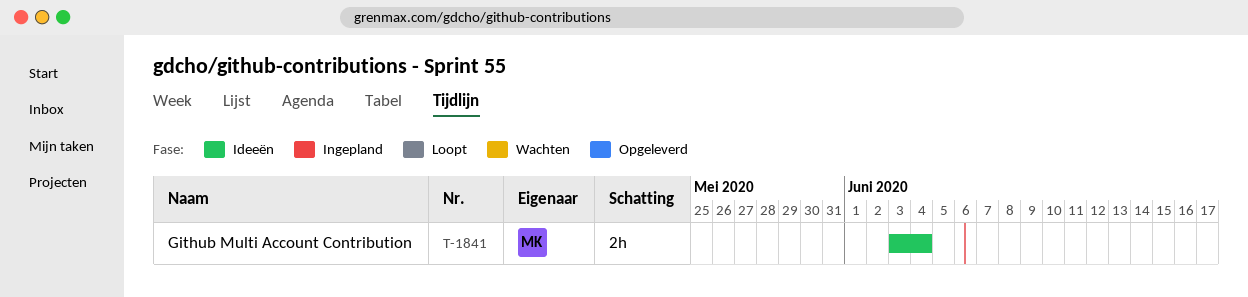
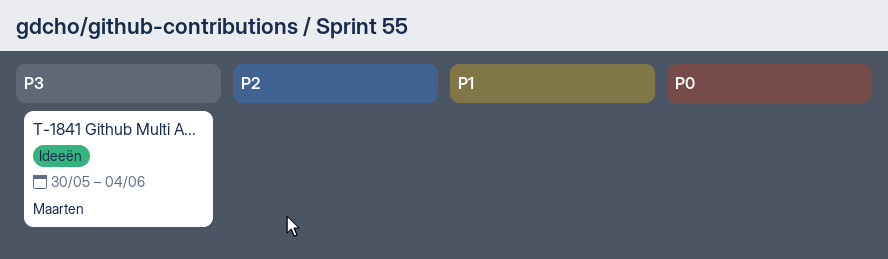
T-1841, start: Jun 3 -> May 30

